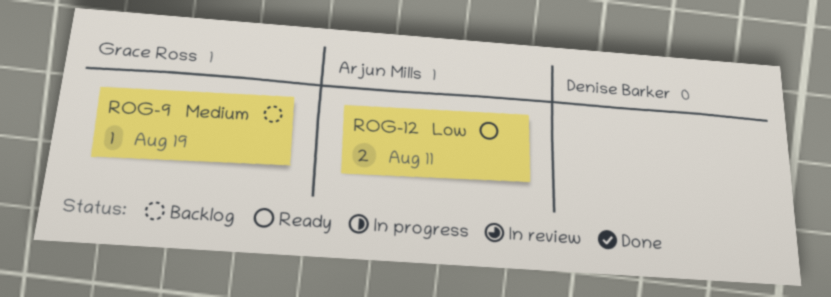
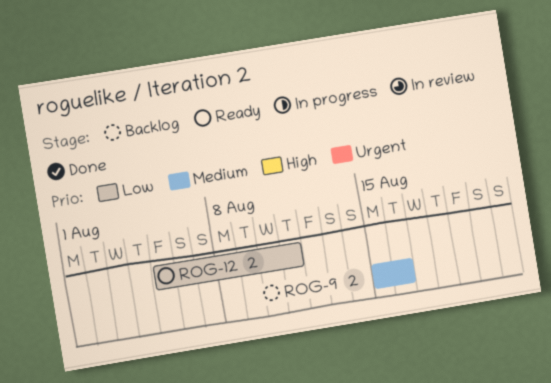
ROG-9, estimate: 1 -> 2
ROG-9, due: Aug 19 -> Aug 16

